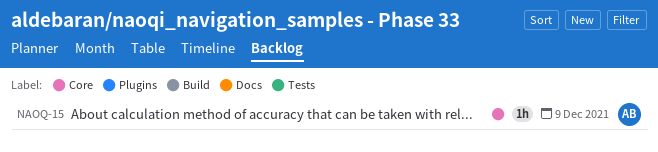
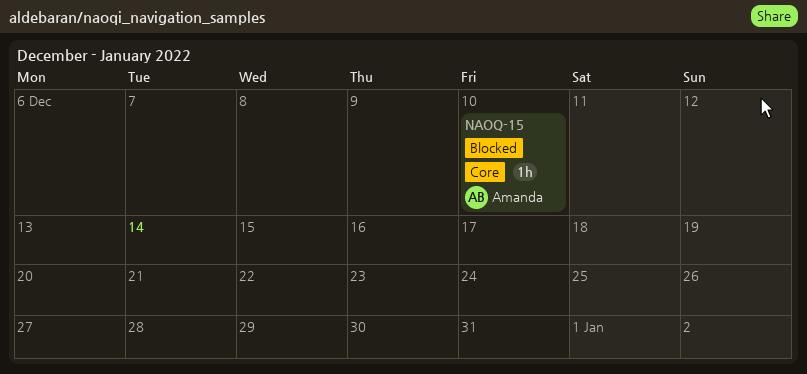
NAOQ-15, due: Dec 9 -> Dec 10

